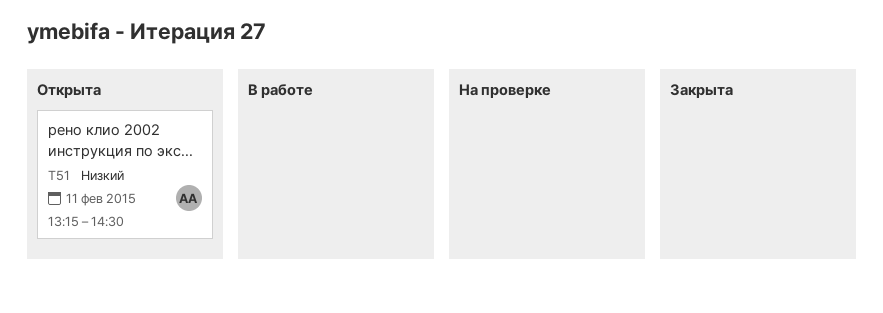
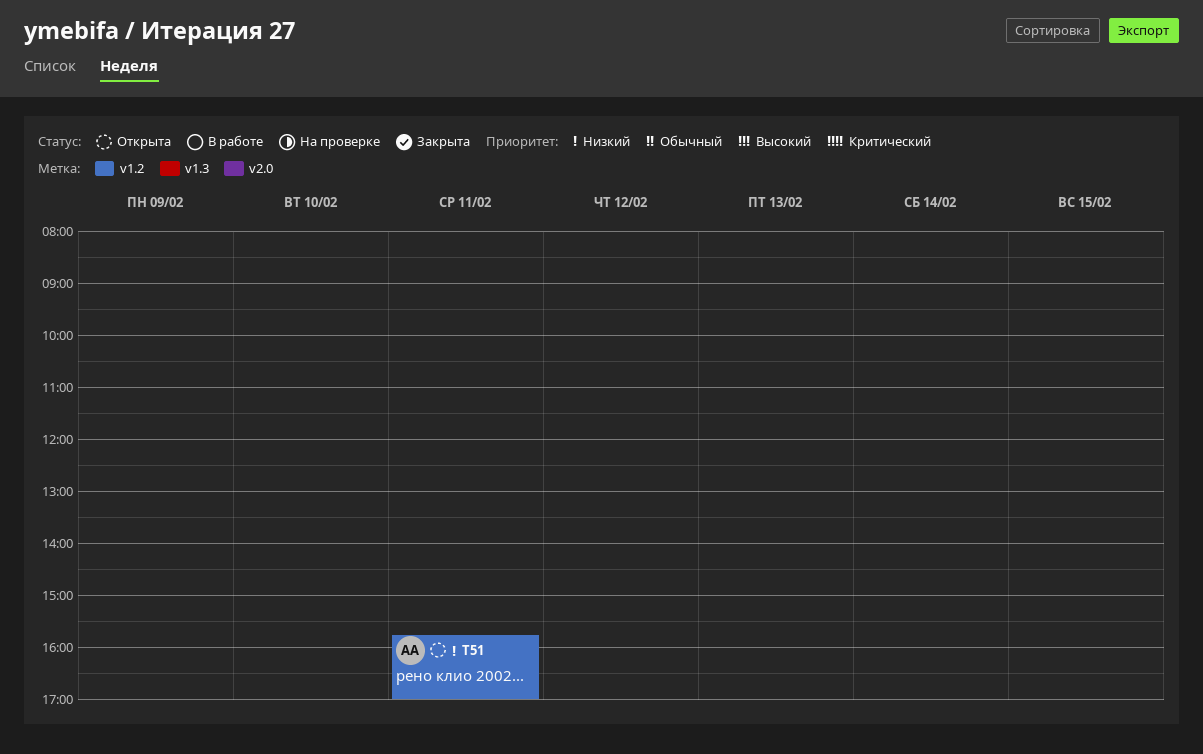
T51, begins: 13:15 -> 15:45
T51, ends: 14:30 -> 17:00

